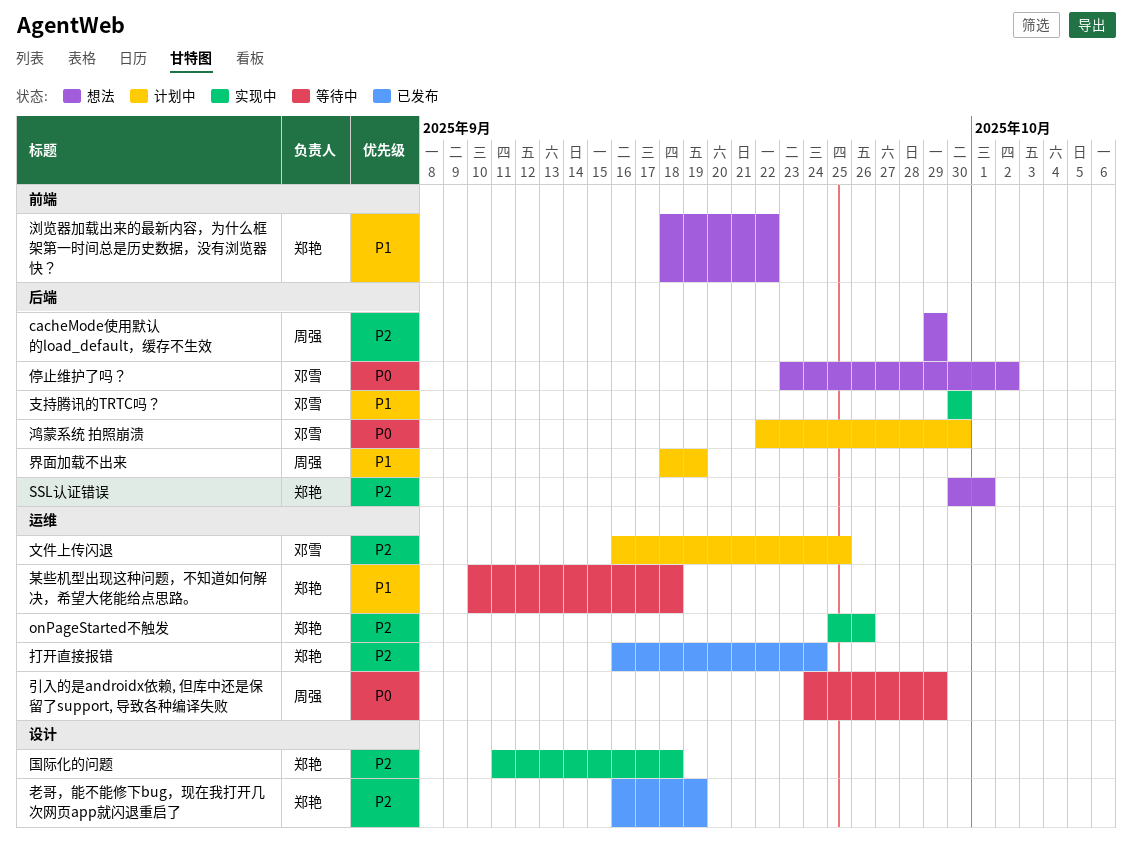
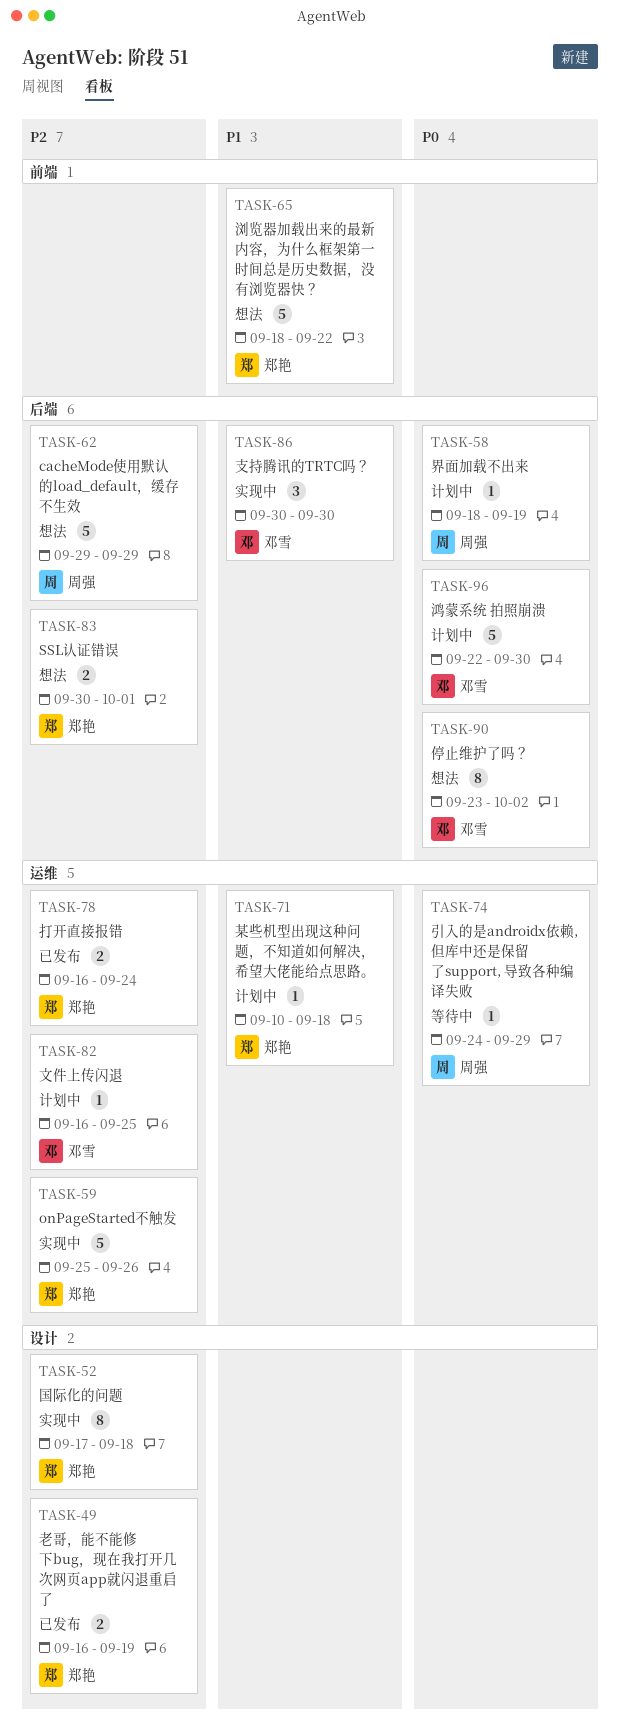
国际化的问题, start: Sep 11 -> Sep 17
某些机型出现这种问题，不知道如何解决，希望大佬能给点思路。, status: 等待中 -> 计划中
界面加载不出来, priority: P1 -> P0

